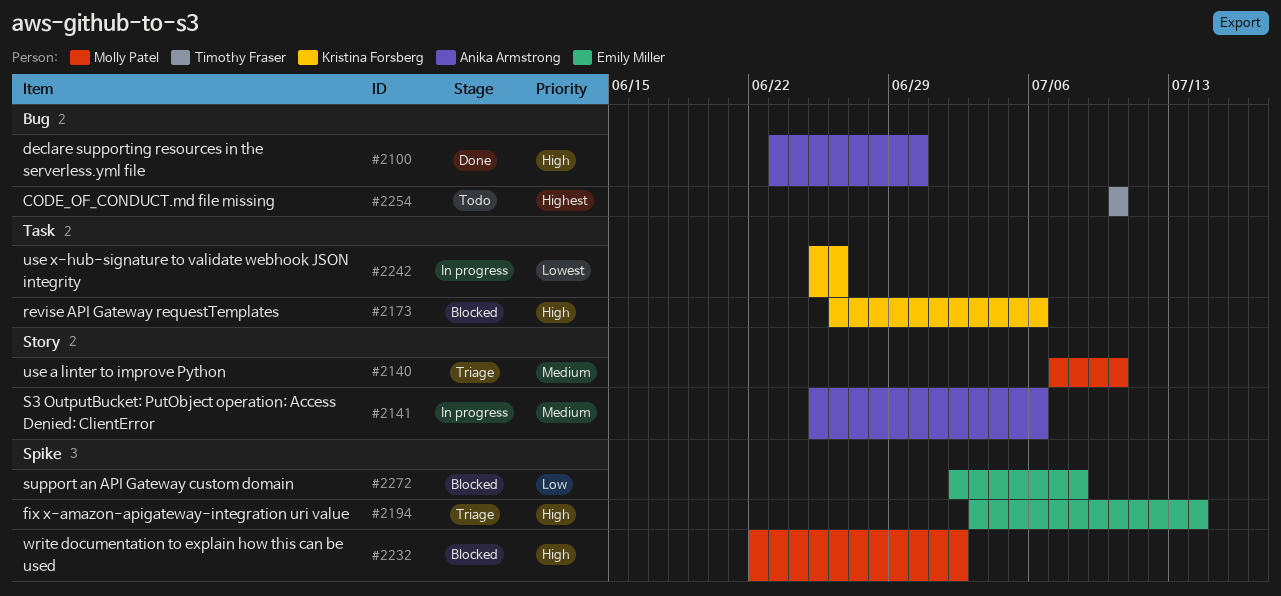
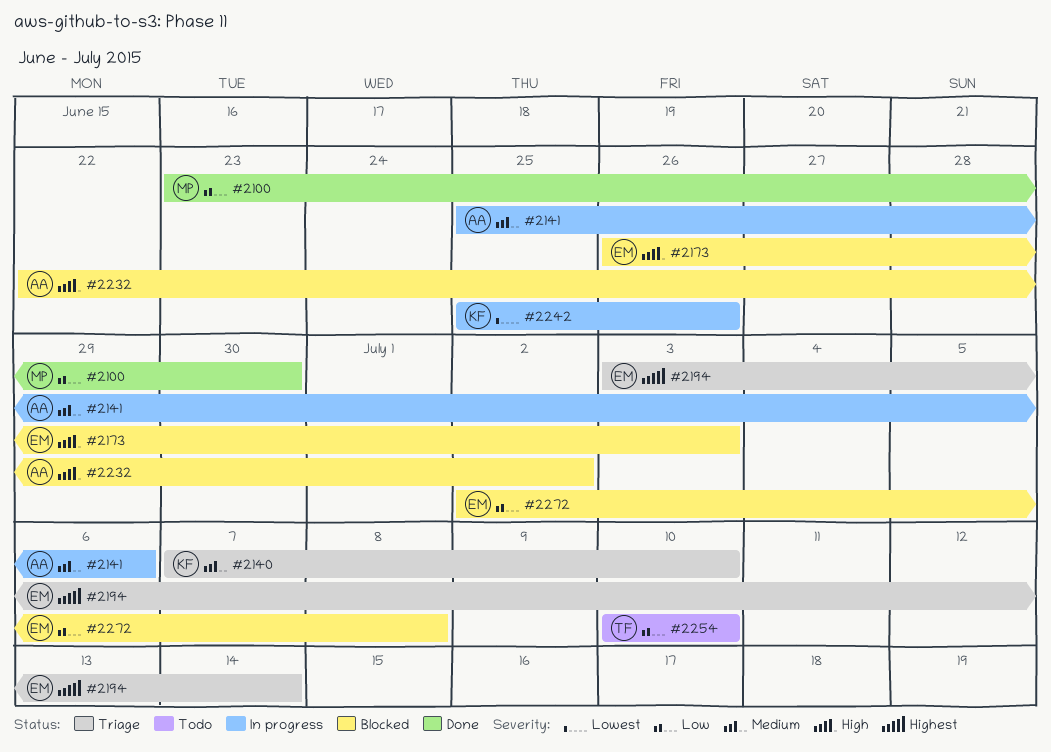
#2100, owner: Anika Armstrong -> Molly Patel
#2100, priority: High -> Low
#2140, owner: Molly Patel -> Kristina Forsberg
#2173, owner: Kristina Forsberg -> Emily Miller
#2173, due: Jul 6 -> Jul 3
#2194, priority: High -> Highest
#2232, owner: Molly Patel -> Anika Armstrong
#2254, priority: Highest -> Low

